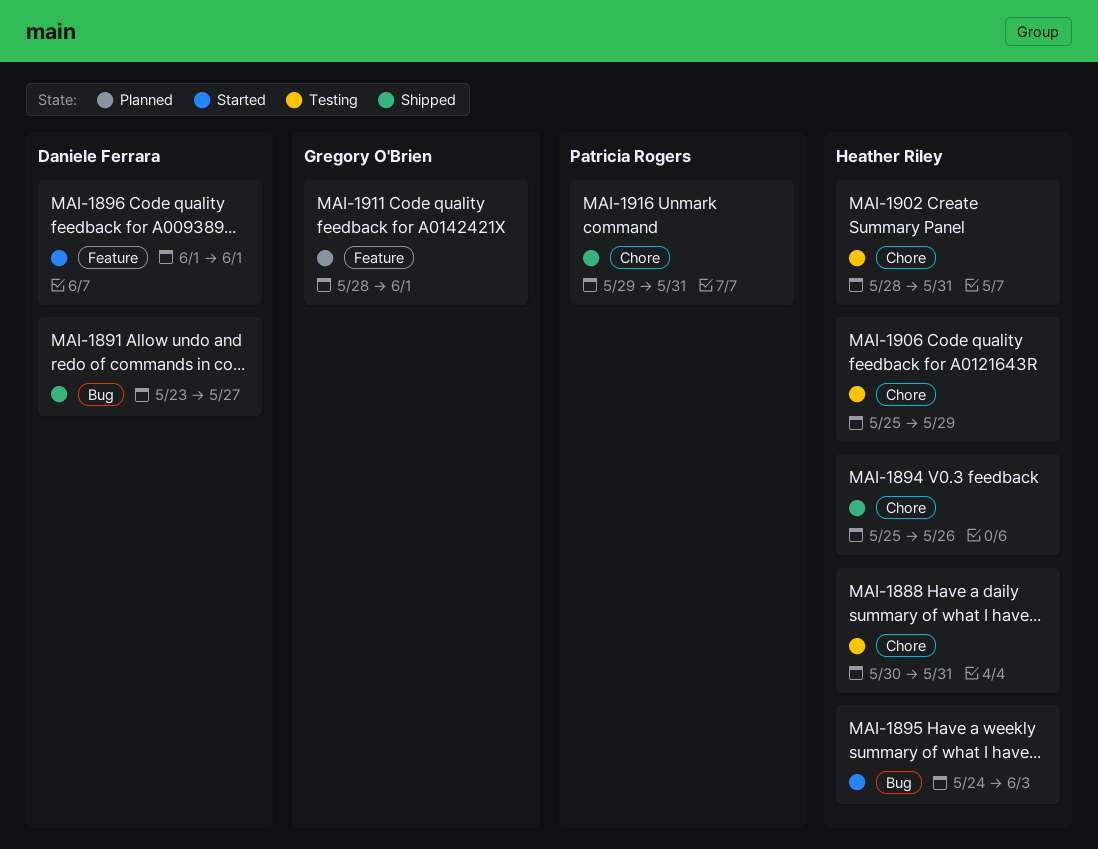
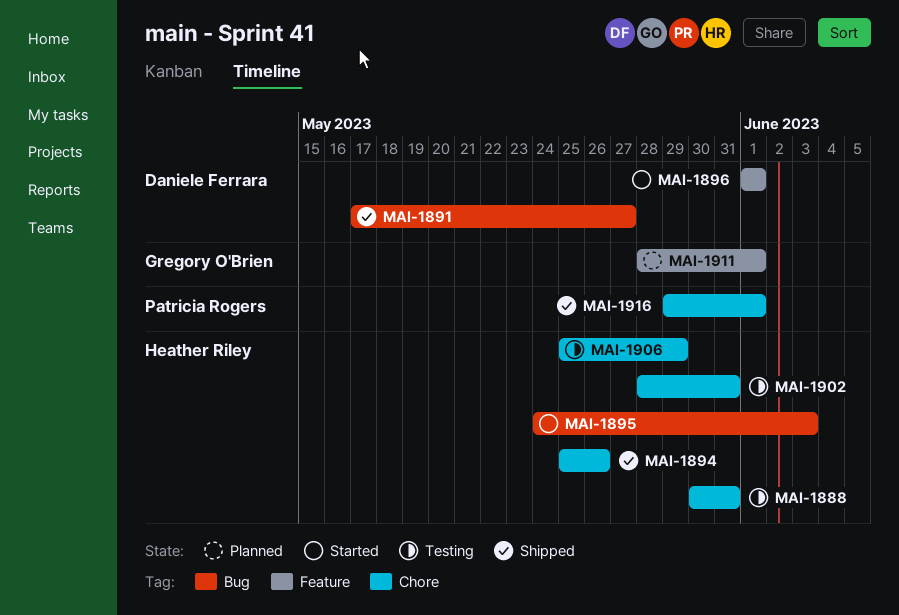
MAI-1891, start: May 23 -> May 17
MAI-1916, due: May 31 -> Jun 1

